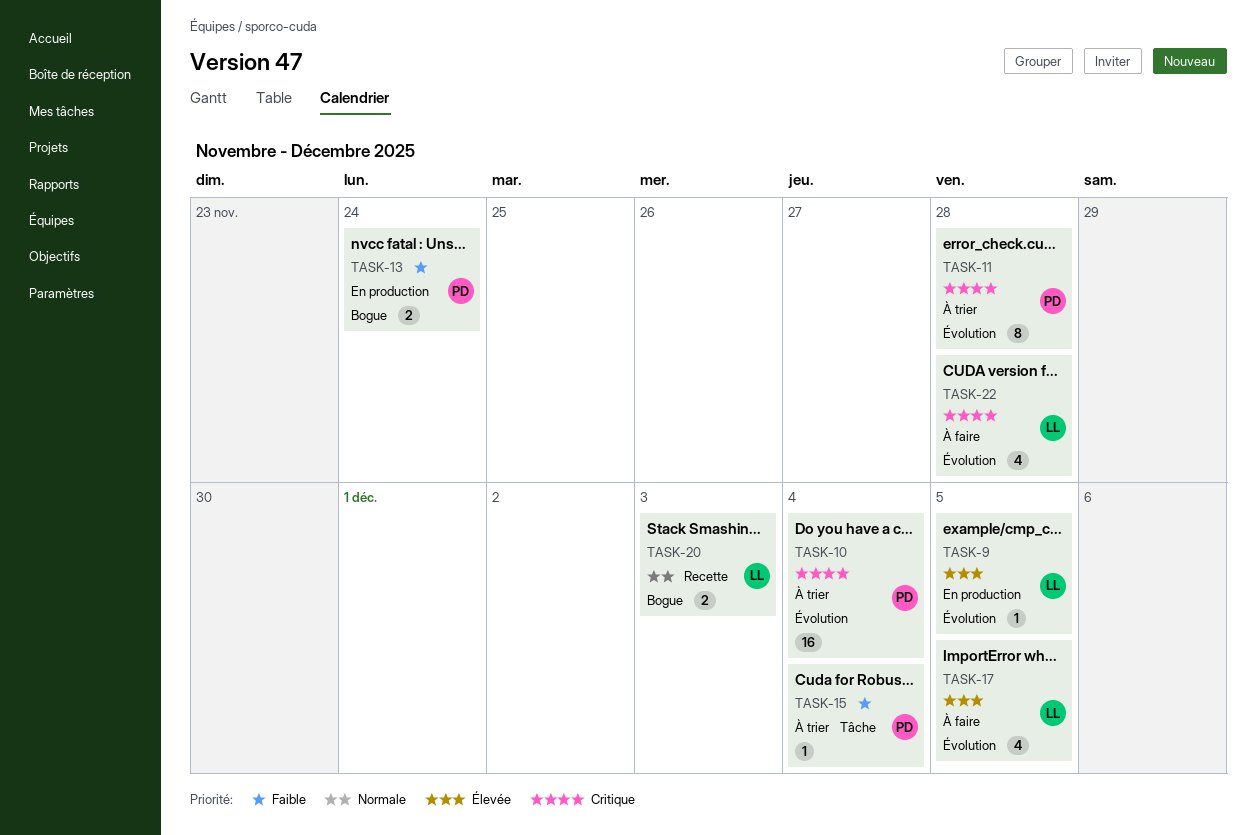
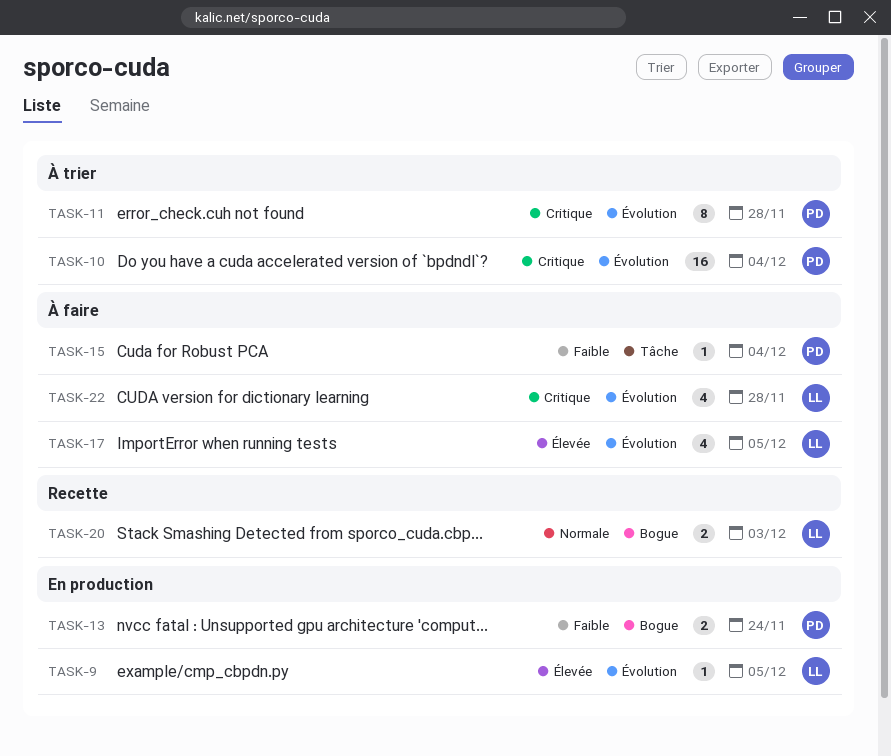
TASK-15, status: À trier -> À faire

